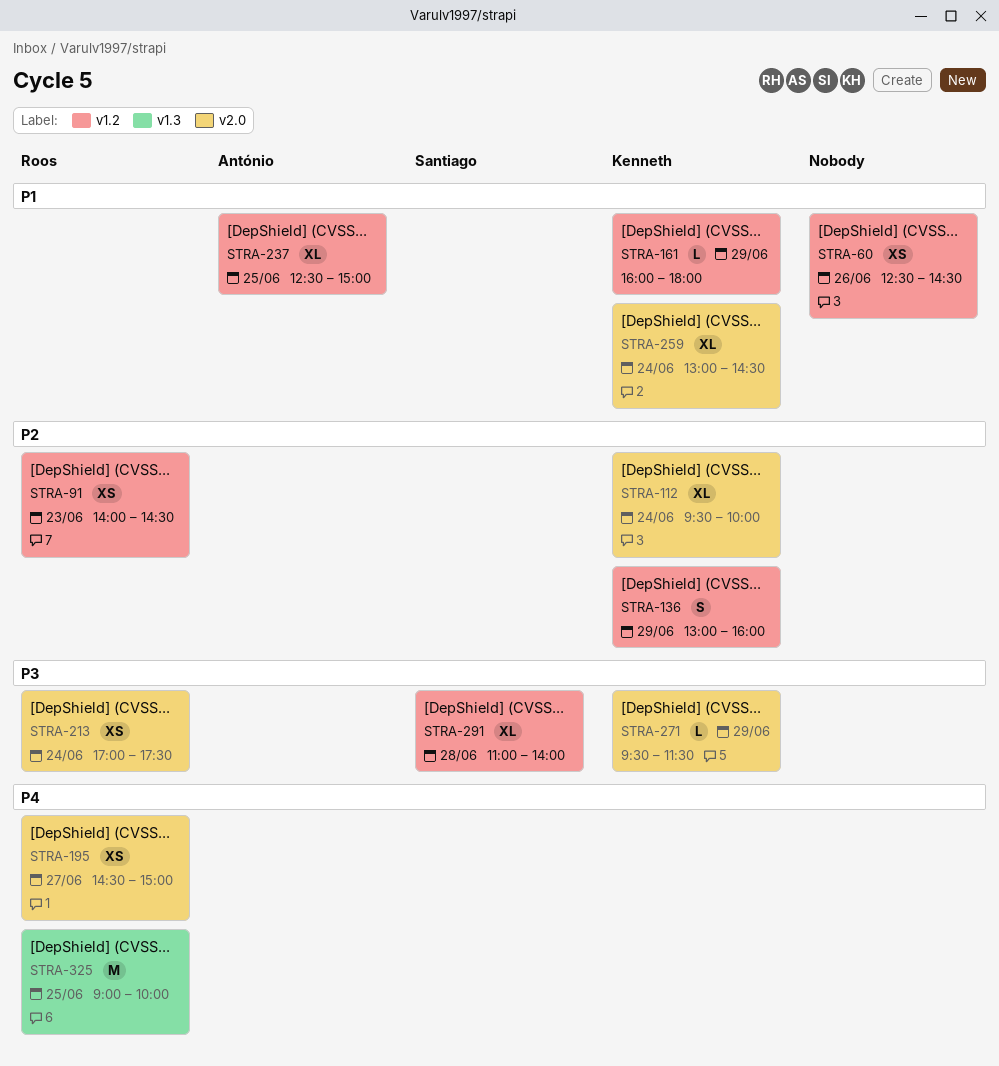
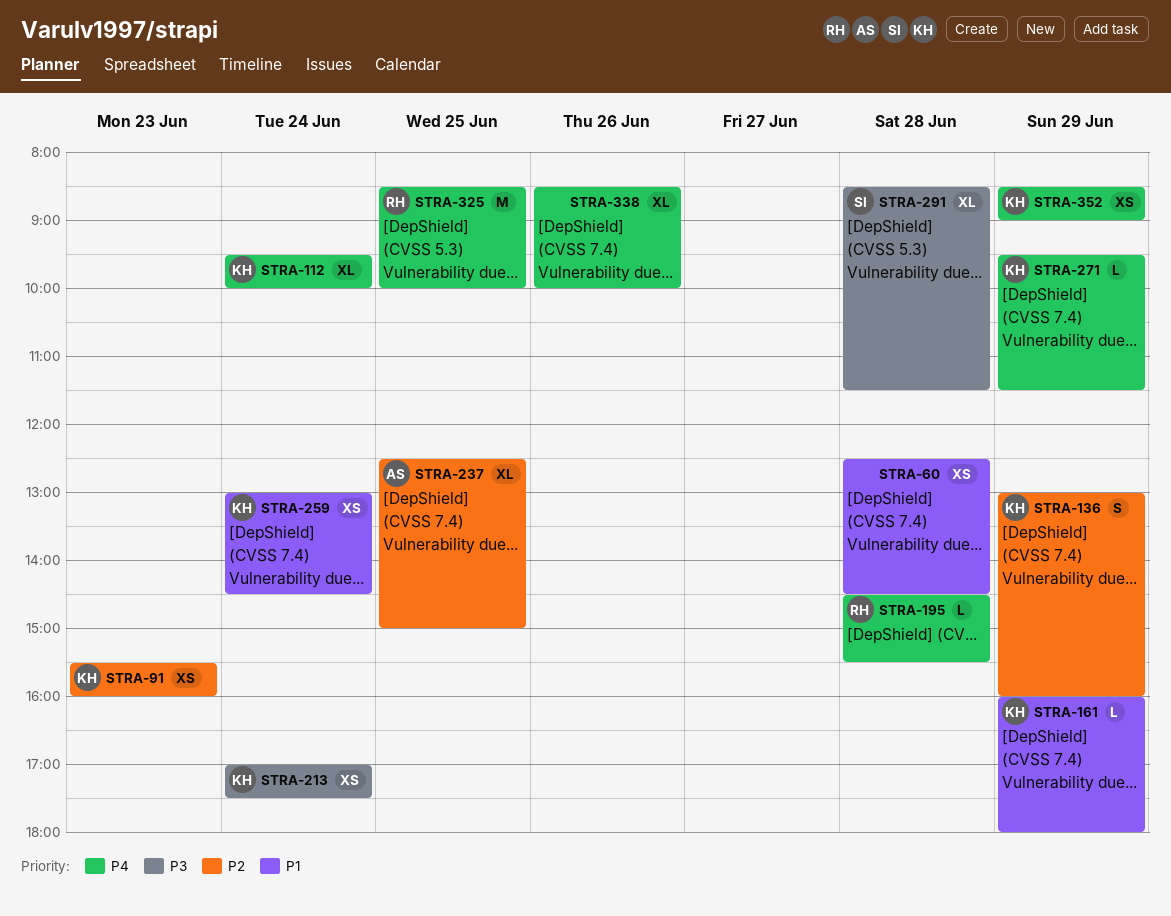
STRA-60, day: Jun 26 -> Jun 28
STRA-91, owner: Roos -> Kenneth
STRA-91, begins: 14:00 -> 15:30
STRA-91, ends: 14:30 -> 16:00
STRA-112, priority: P2 -> P4
STRA-195, estimate: XS -> L
STRA-195, day: Jun 27 -> Jun 28
STRA-195, ends: 15:00 -> 15:30
STRA-213, owner: Roos -> Kenneth
STRA-237, priority: P1 -> P2
STRA-259, estimate: XL -> XS
STRA-271, priority: P3 -> P4
STRA-291, begins: 11:00 -> 08:30
STRA-291, ends: 14:00 -> 11:30
STRA-325, begins: 09:00 -> 08:30
STRA-338: none -> present
STRA-352: none -> present

